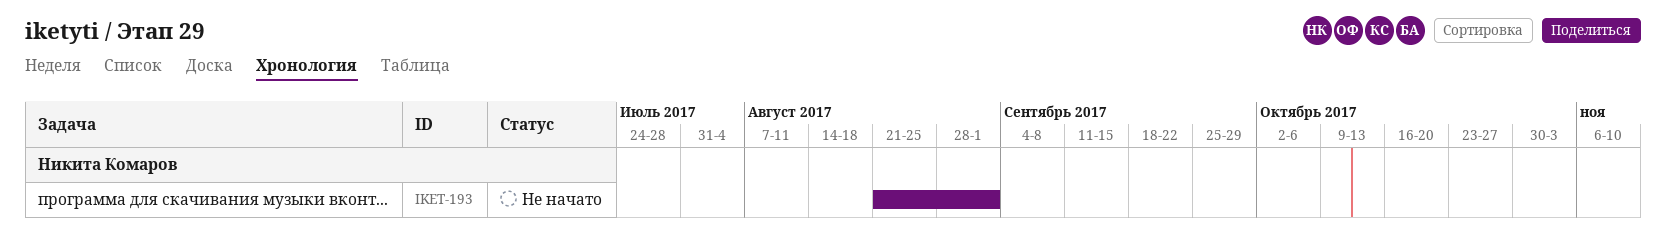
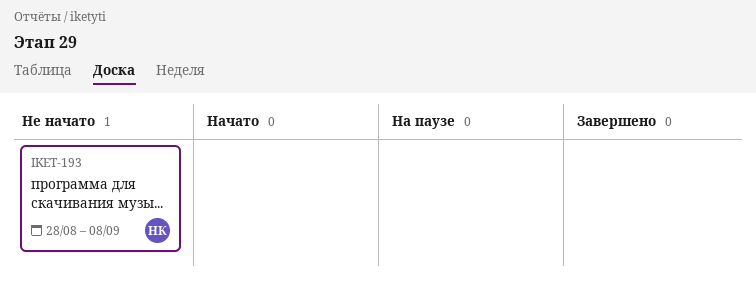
IKET-193, start: Aug 21 -> Aug 28
IKET-193, due: Sep 1 -> Sep 8

